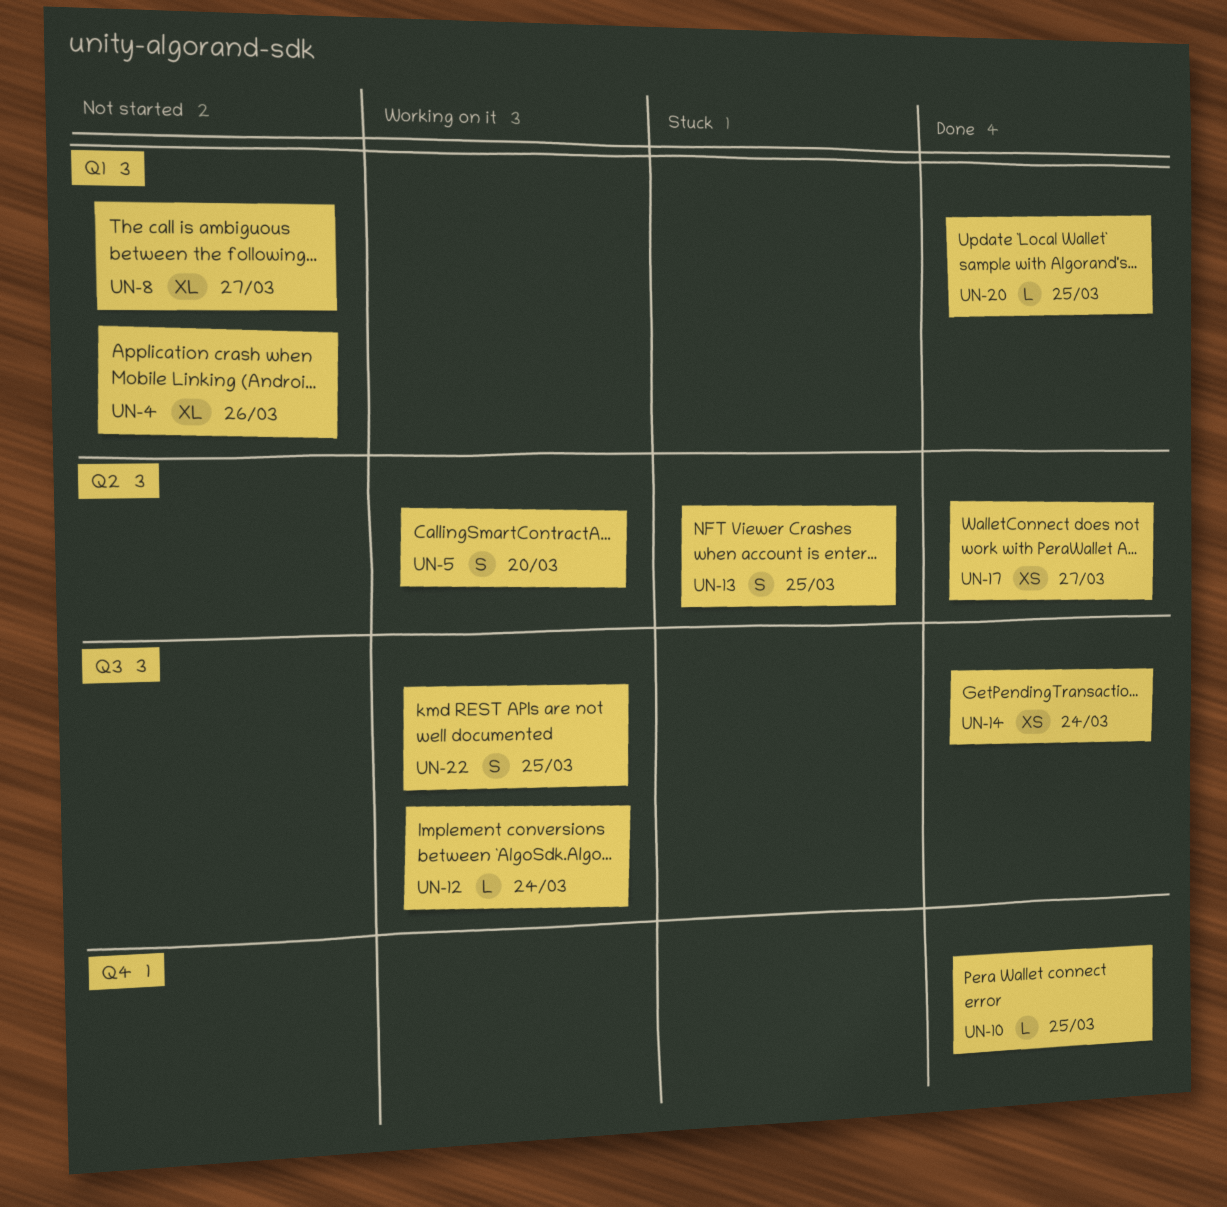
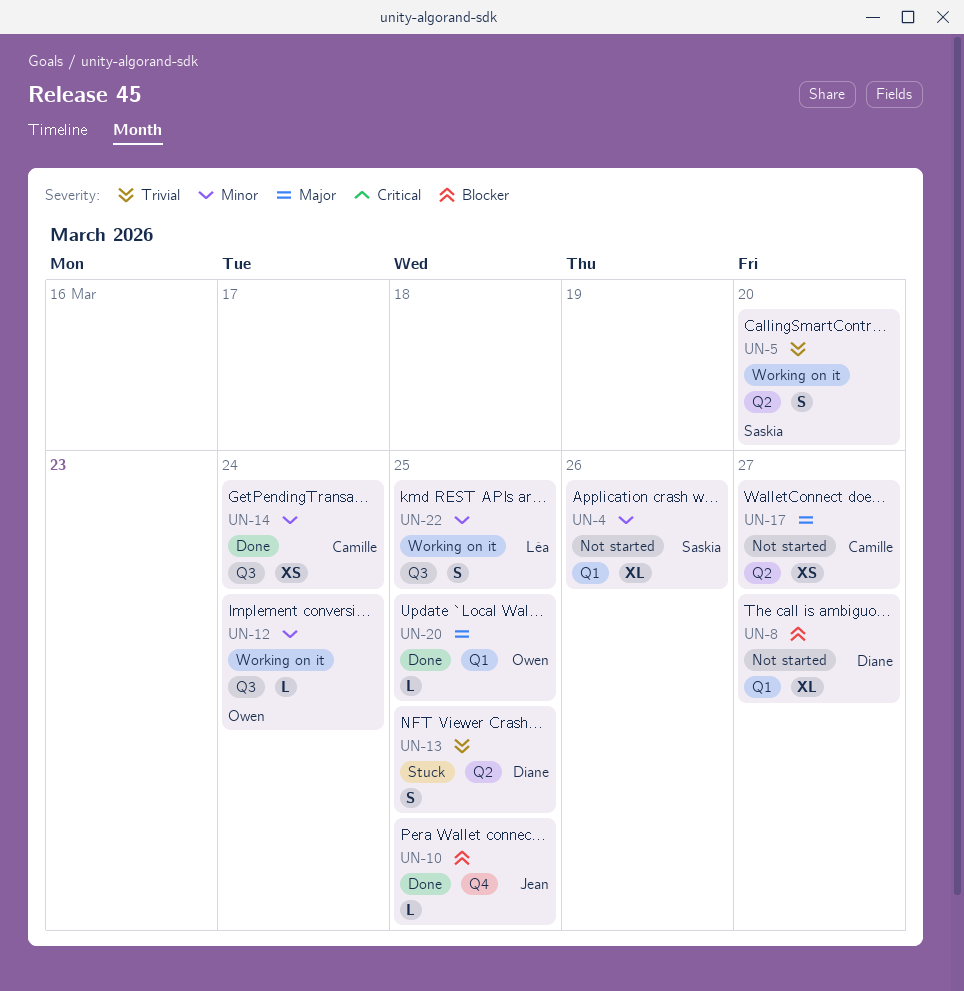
UN-17, status: Done -> Not started

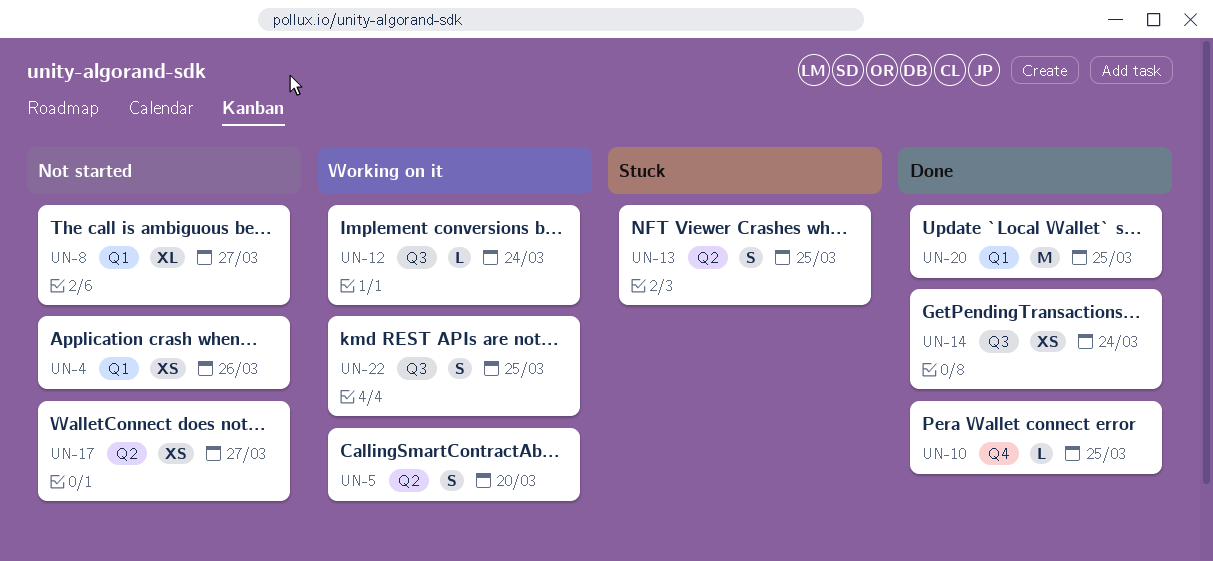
UN-4, estimate: XL -> XS
UN-20, estimate: L -> M

